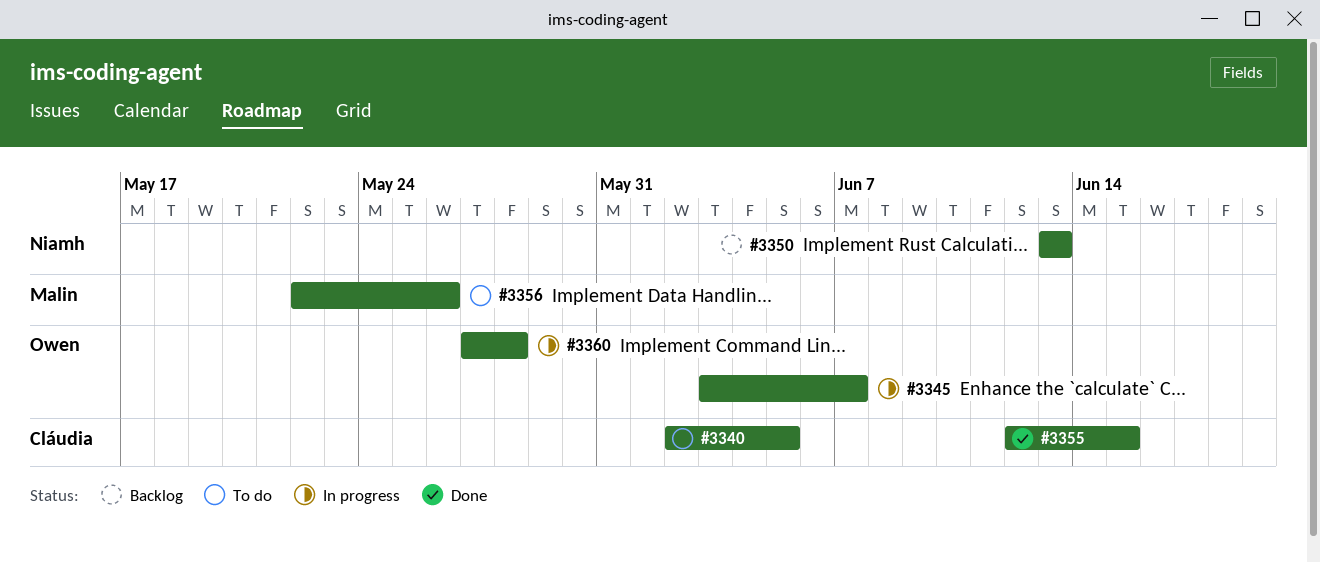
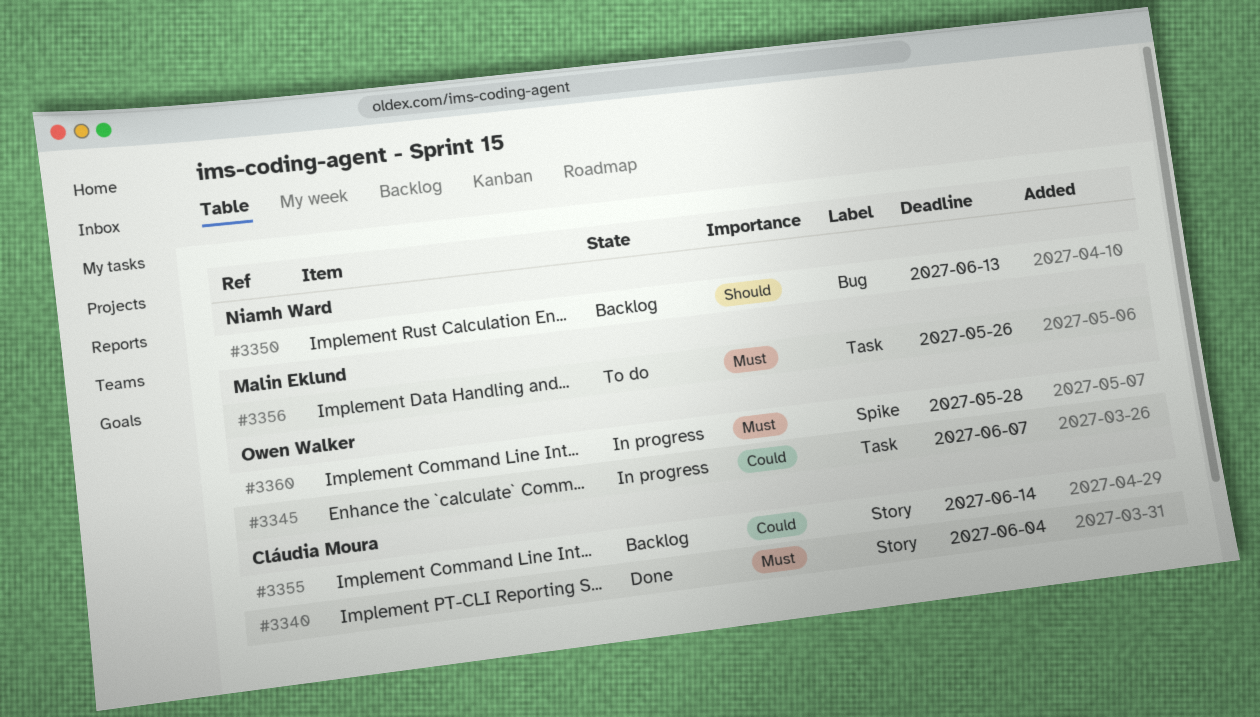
#3340, status: To do -> Done
#3340, due: Jun 5 -> Jun 4
#3355, status: Done -> Backlog
#3355, due: Jun 15 -> Jun 14

